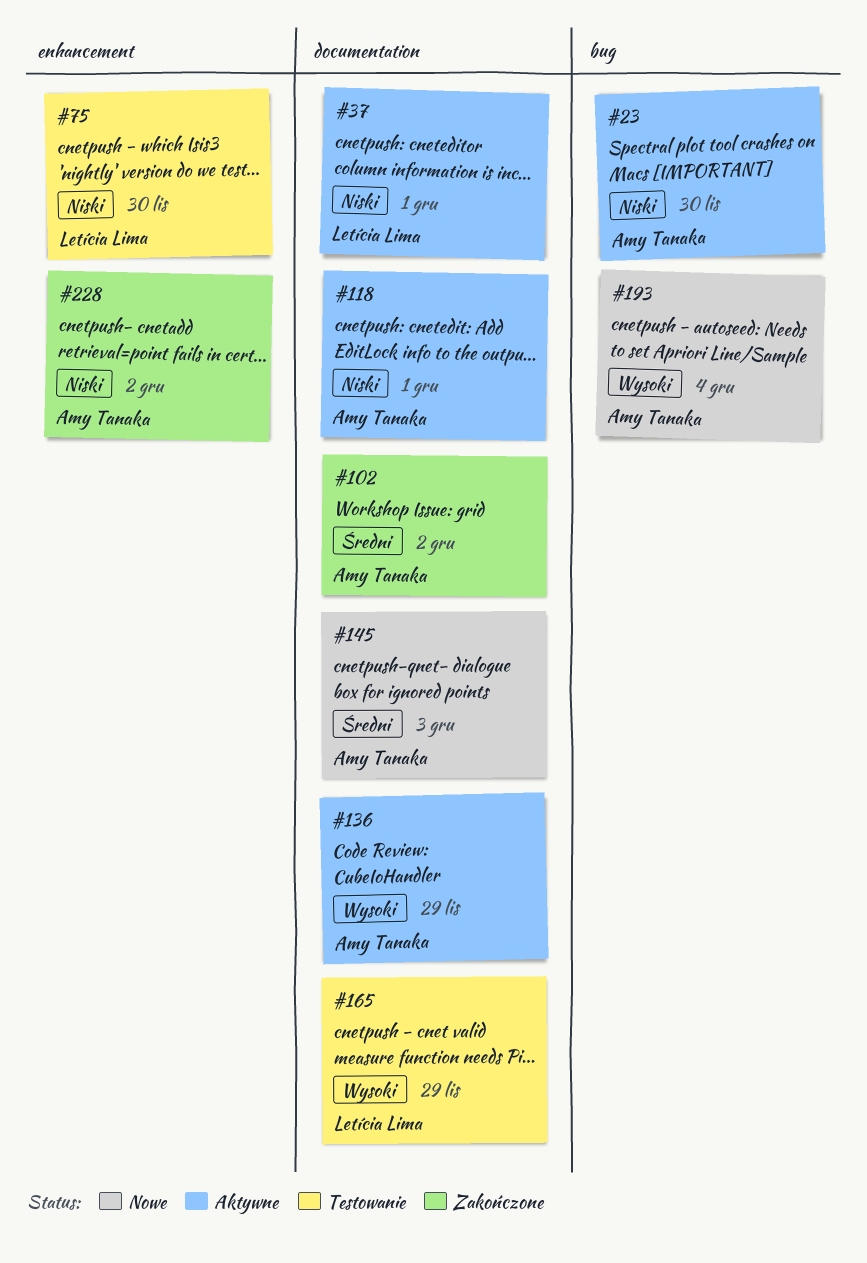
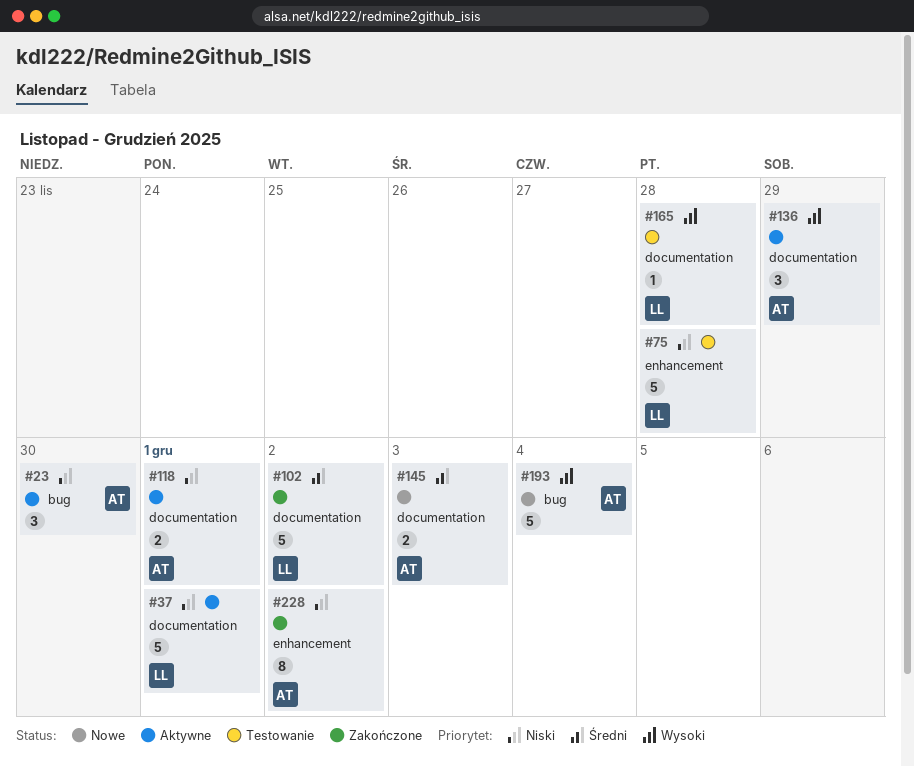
#75, due: Nov 30 -> Nov 28
#102, owner: Amy Tanaka -> Letícia Lima
#165, due: Nov 29 -> Nov 28

